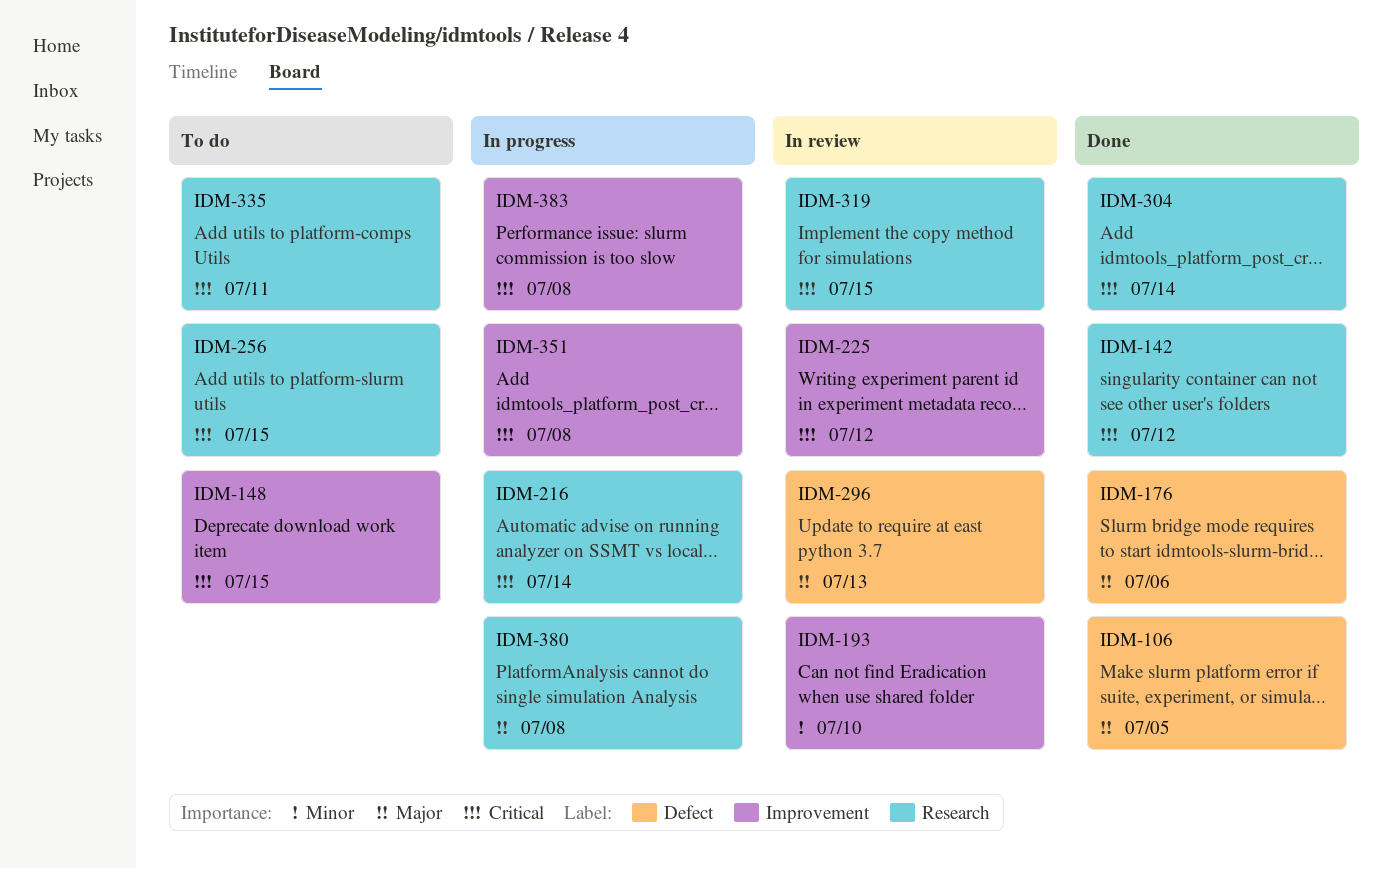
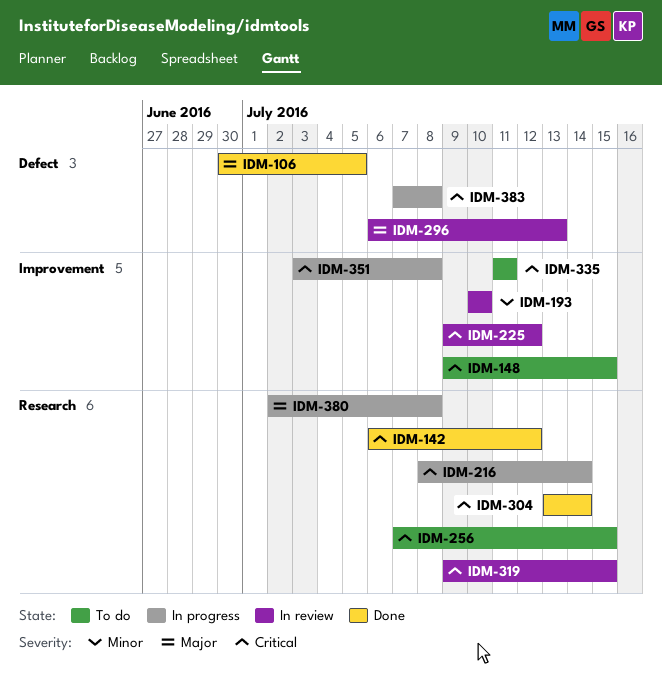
IDM-176: present -> none
IDM-335, label: Research -> Improvement
IDM-383, label: Improvement -> Defect

